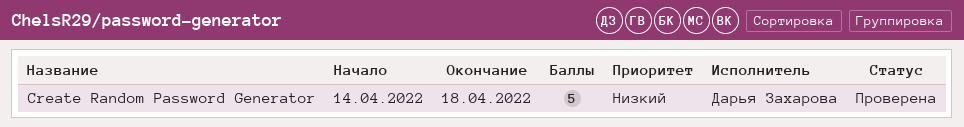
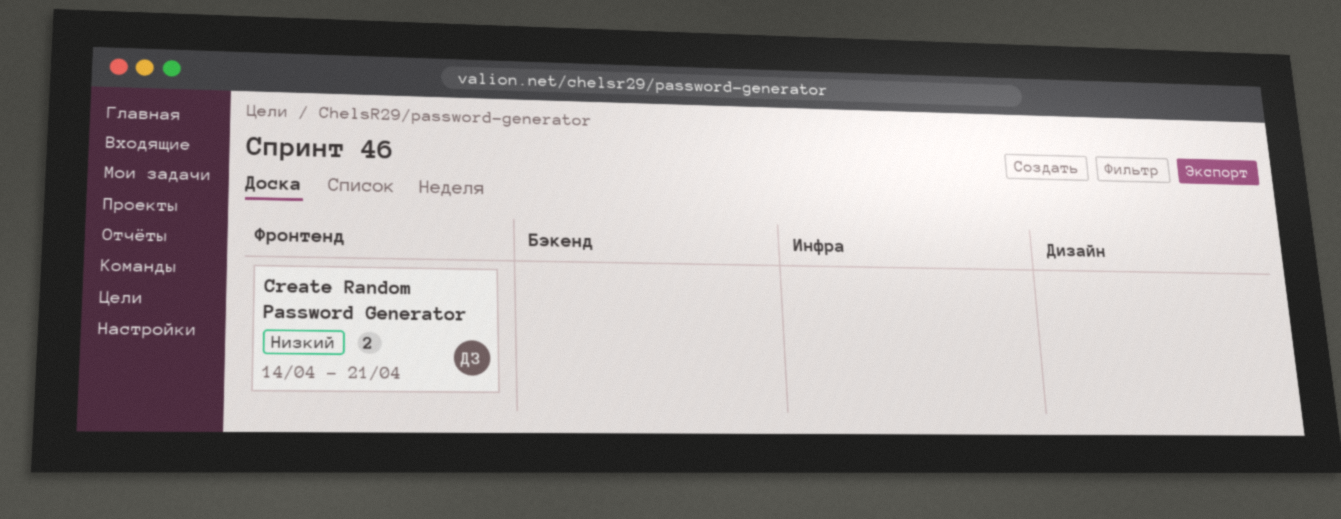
Create Random Password Generator, estimate: 5 -> 2
Create Random Password Generator, due: Apr 18 -> Apr 21

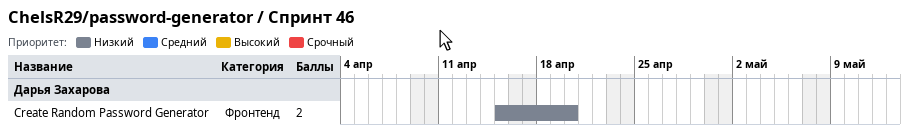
Create Random Password Generator, start: Apr 14 -> Apr 15
Create Random Password Generator, due: Apr 21 -> Apr 20

